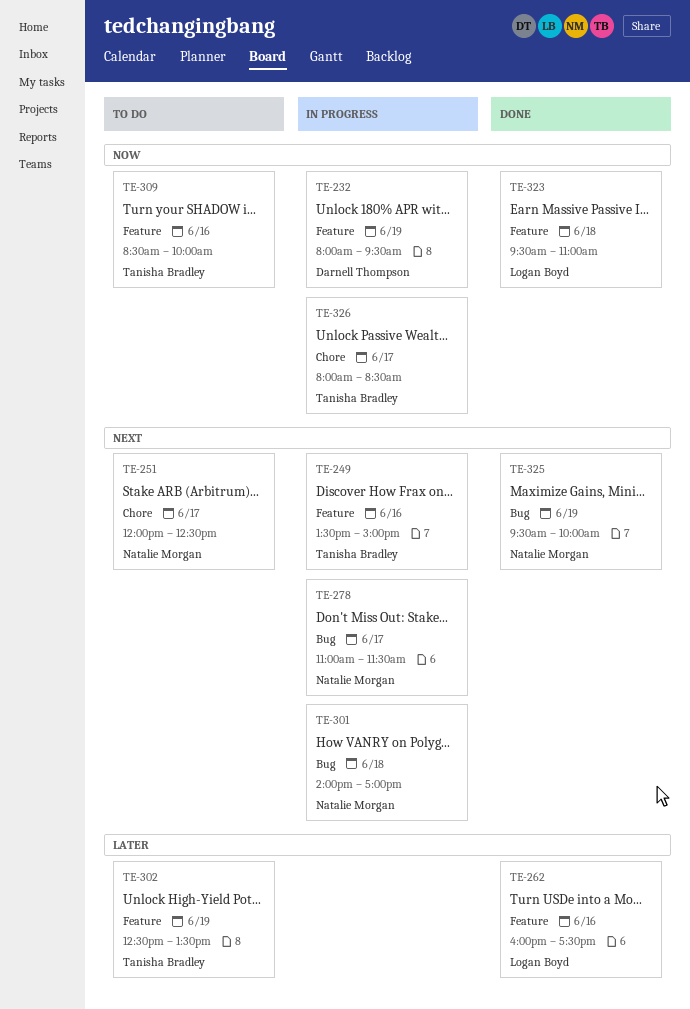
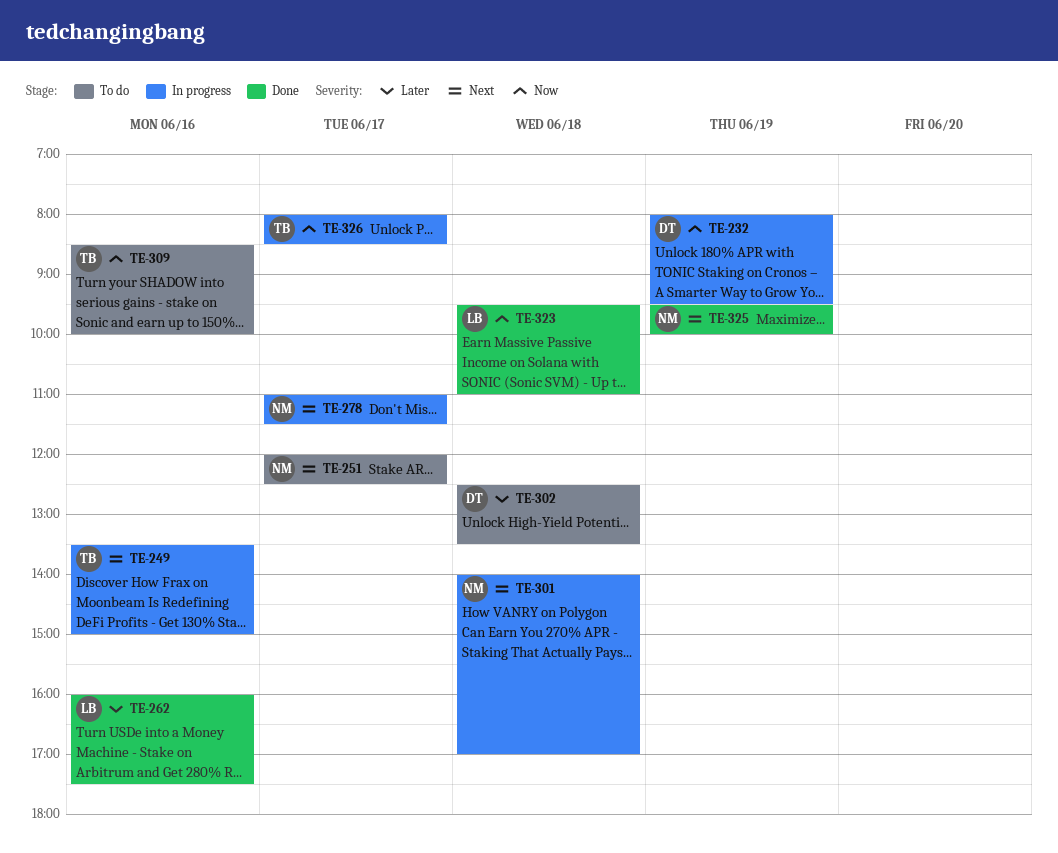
TE-302, owner: Tanisha Bradley -> Darnell Thompson
TE-302, day: Jun 19 -> Jun 18

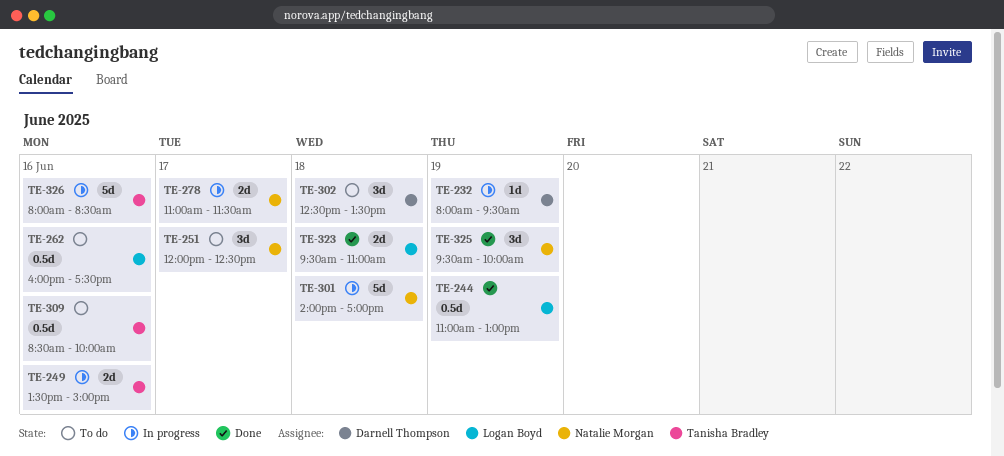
TE-244: none -> present
TE-262, status: Done -> To do
TE-326, day: Jun 17 -> Jun 16

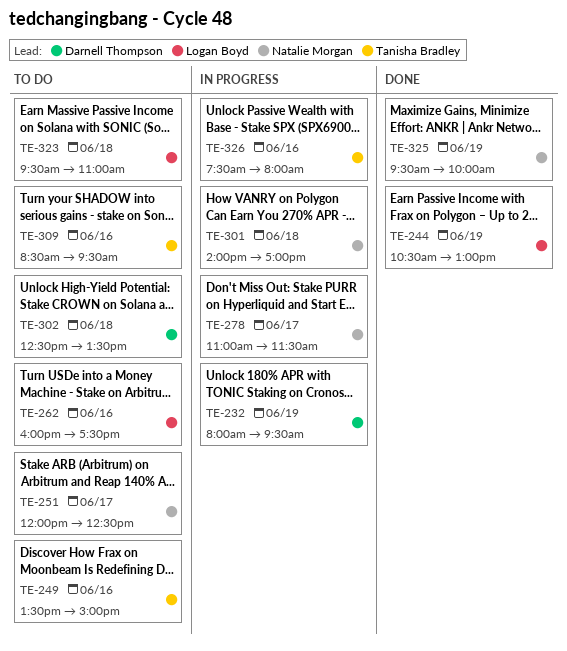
TE-244, begins: 11:00 -> 10:30
TE-249, status: In progress -> To do
TE-309, ends: 10:00 -> 09:30
TE-323, status: Done -> To do
TE-326, begins: 08:00 -> 07:30
TE-326, ends: 08:30 -> 08:00

